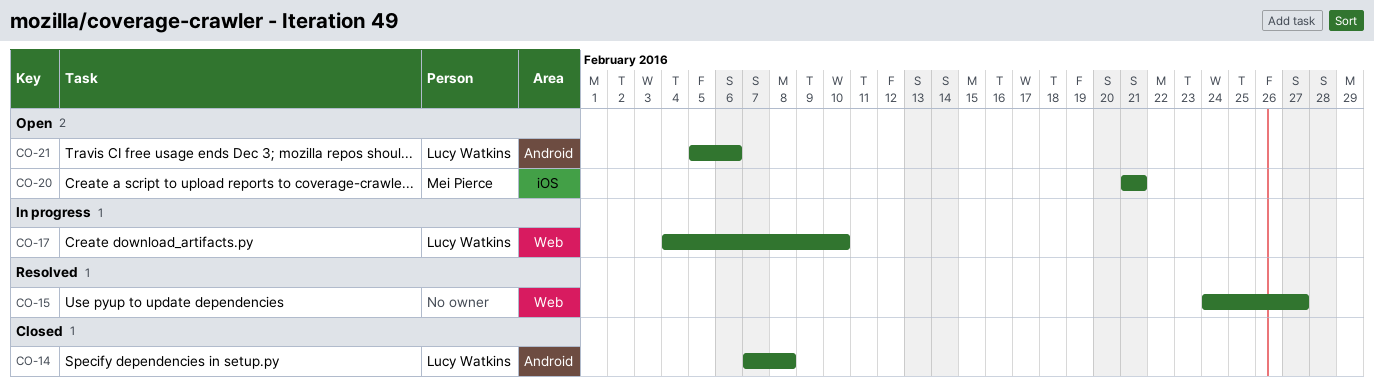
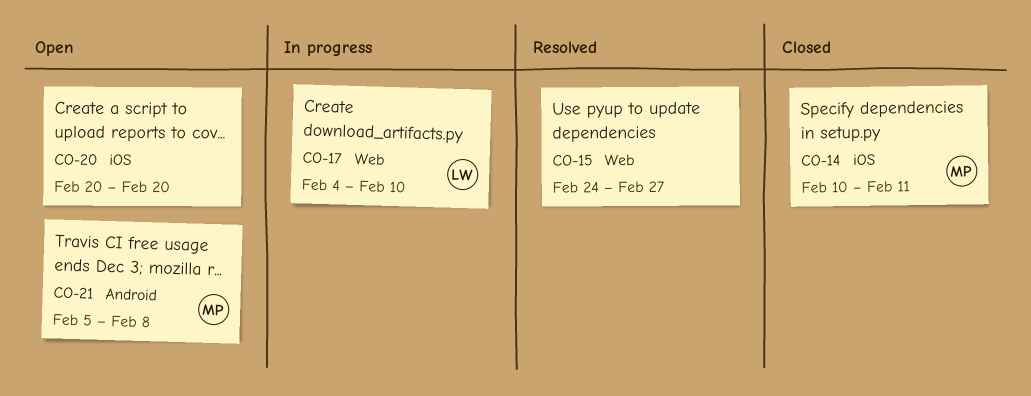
CO-14, owner: Lucy Watkins -> Mei Pierce
CO-14, label: Android -> iOS
CO-14, start: Feb 7 -> Feb 10
CO-14, due: Feb 8 -> Feb 11
CO-20, owner: Mei Pierce -> none
CO-20, start: Feb 21 -> Feb 20
CO-20, due: Feb 21 -> Feb 20
CO-21, owner: Lucy Watkins -> Mei Pierce
CO-21, due: Feb 6 -> Feb 8

